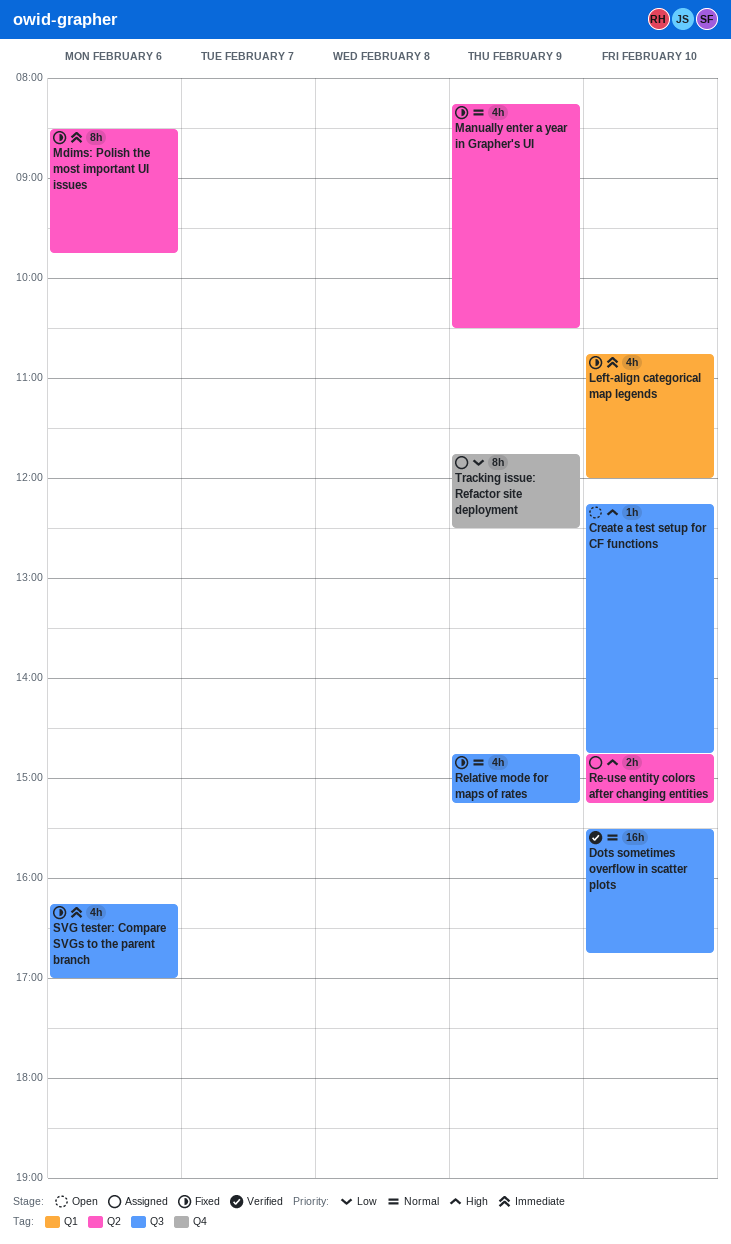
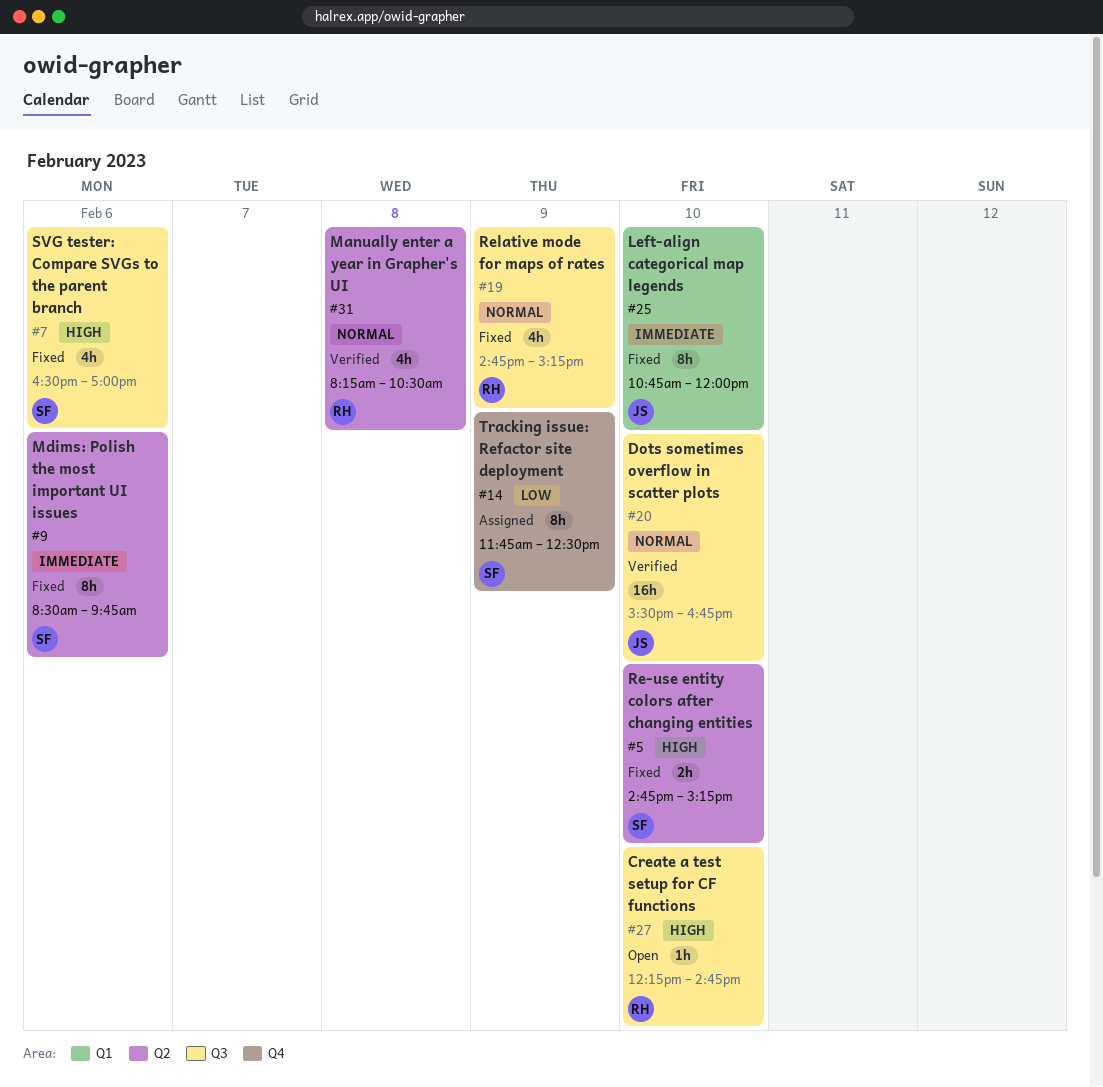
Left-align categorical map legends, estimate: 4h -> 8h
Manually enter a year in Grapher's UI, status: Fixed -> Verified
Manually enter a year in Grapher's UI, day: Feb 9 -> Feb 8
Re-use entity colors after changing entities, status: Assigned -> Fixed
SVG tester: Compare SVGs to the parent branch, priority: Immediate -> High
SVG tester: Compare SVGs to the parent branch, begins: 16:15 -> 16:30

